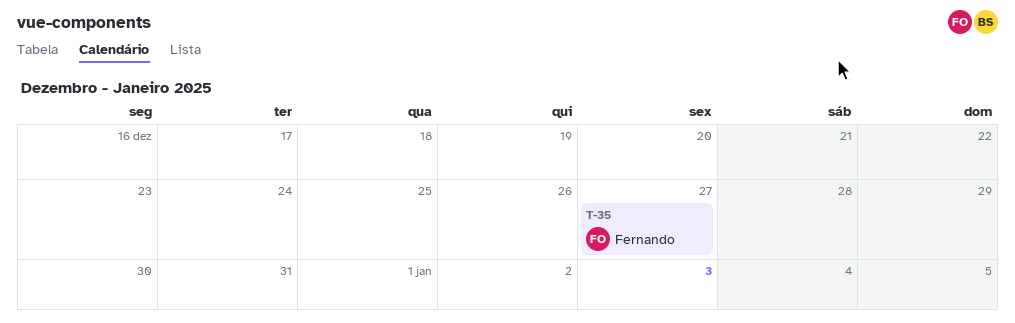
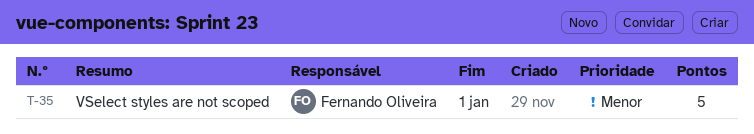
T-35, due: Dec 27 -> Jan 1

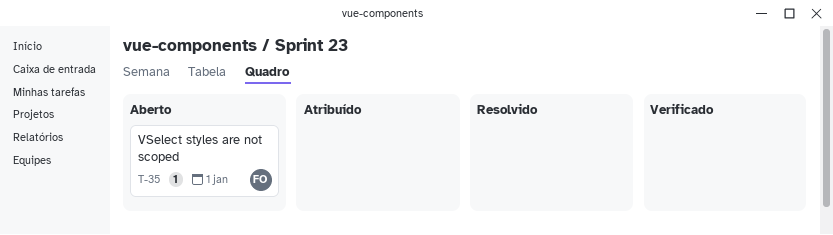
T-35, estimate: 5 -> 1

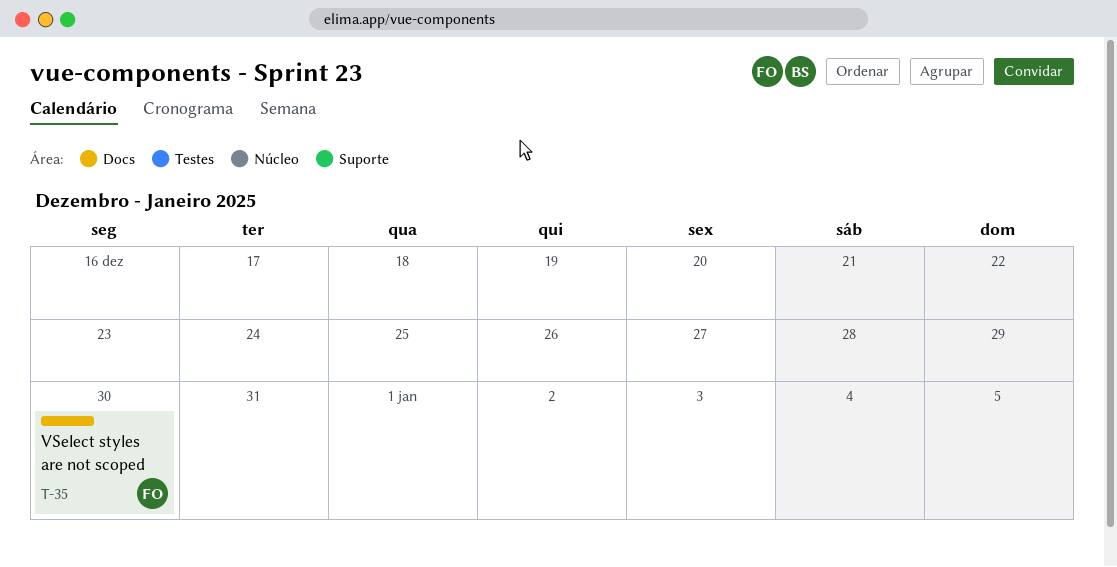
T-35, due: Jan 1 -> Dec 30

